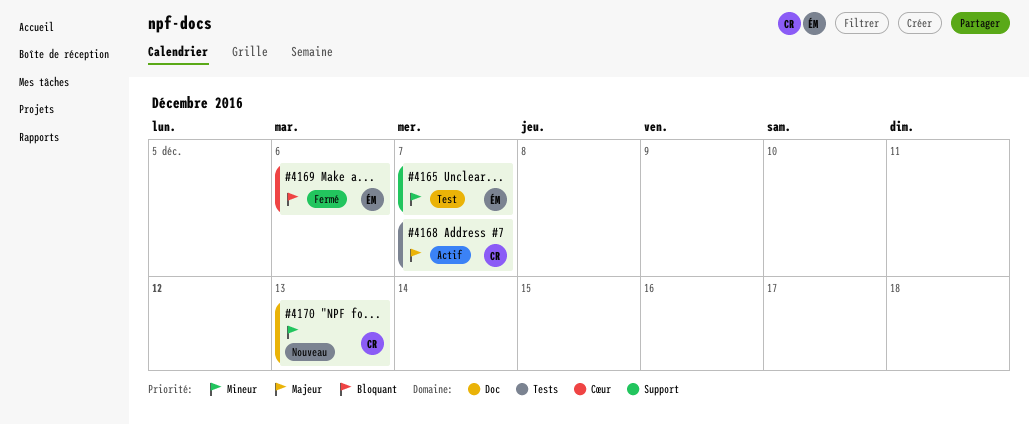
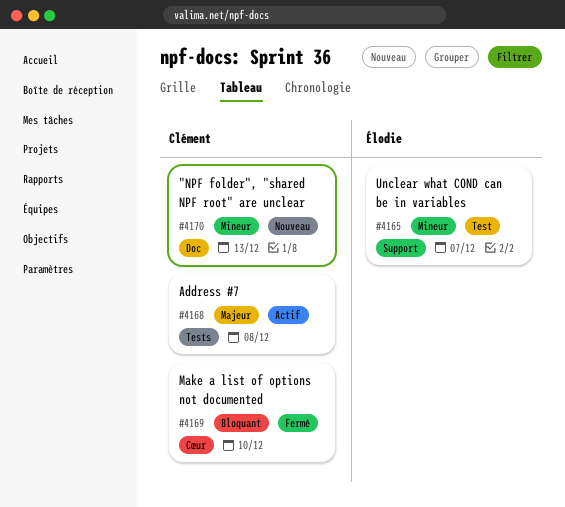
#4168, due: Dec 7 -> Dec 8
#4169, owner: Élodie -> Clément
#4169, due: Dec 6 -> Dec 10

